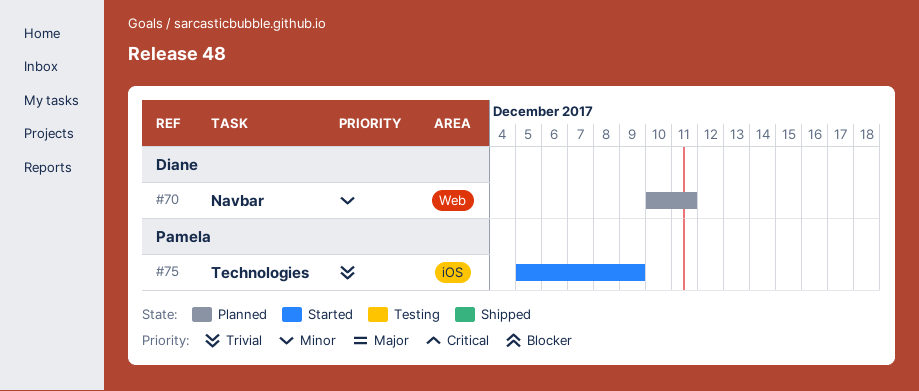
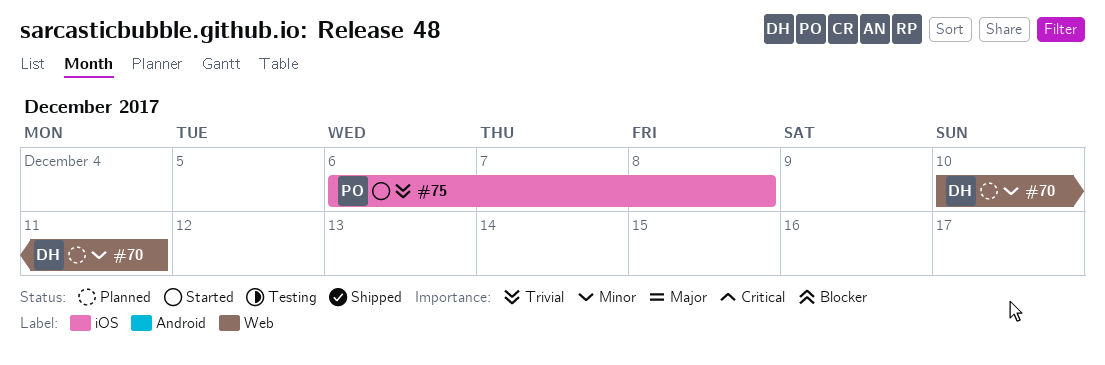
#75, start: Dec 5 -> Dec 6
#75, due: Dec 9 -> Dec 8

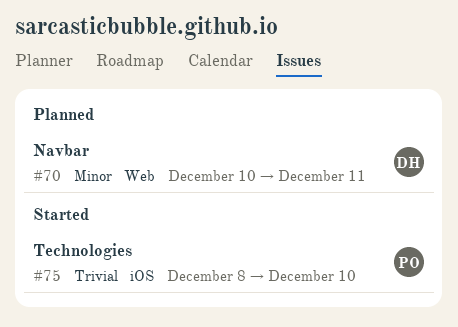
#75, start: Dec 6 -> Dec 8
#75, due: Dec 8 -> Dec 10

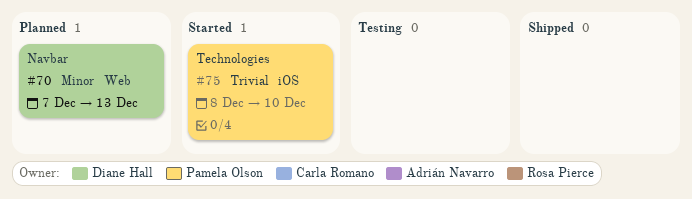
#70, start: Dec 10 -> Dec 7
#70, due: Dec 11 -> Dec 13

